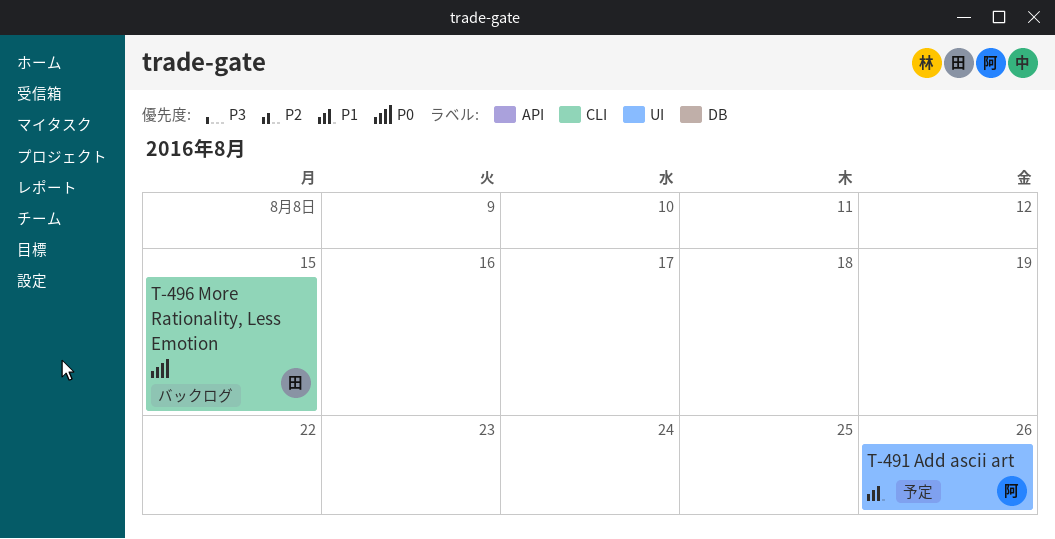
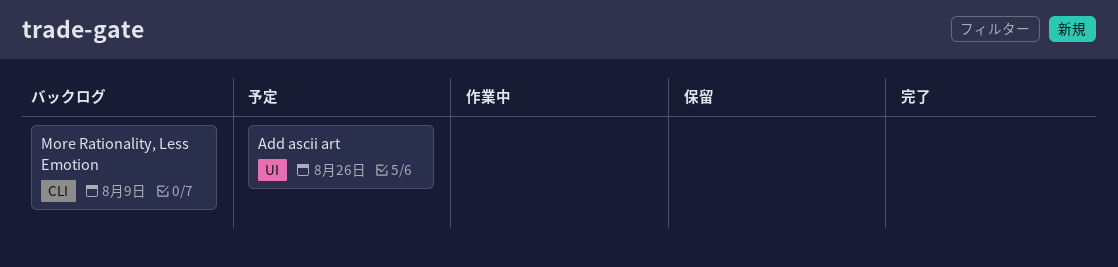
More Rationality, Less Emotion, due: Aug 15 -> Aug 9

